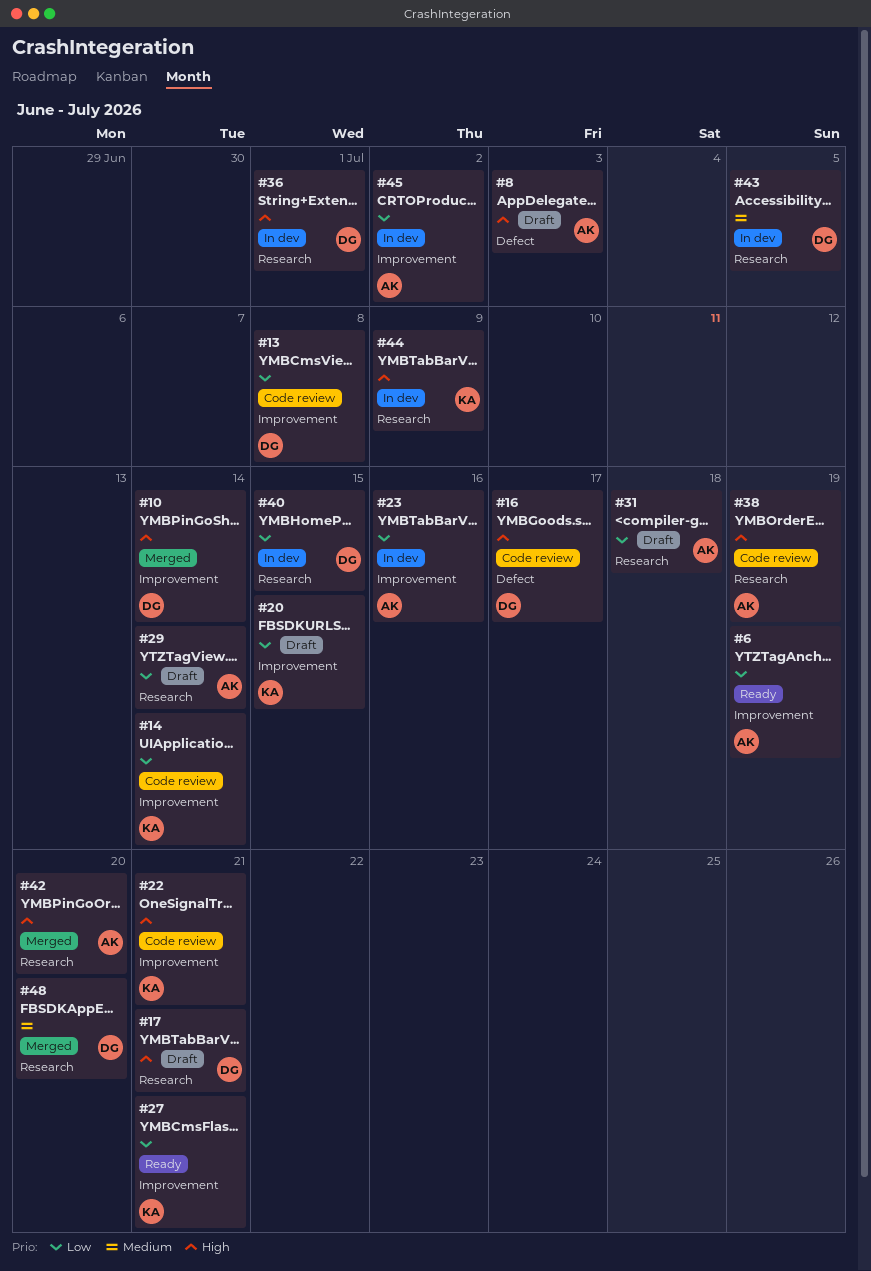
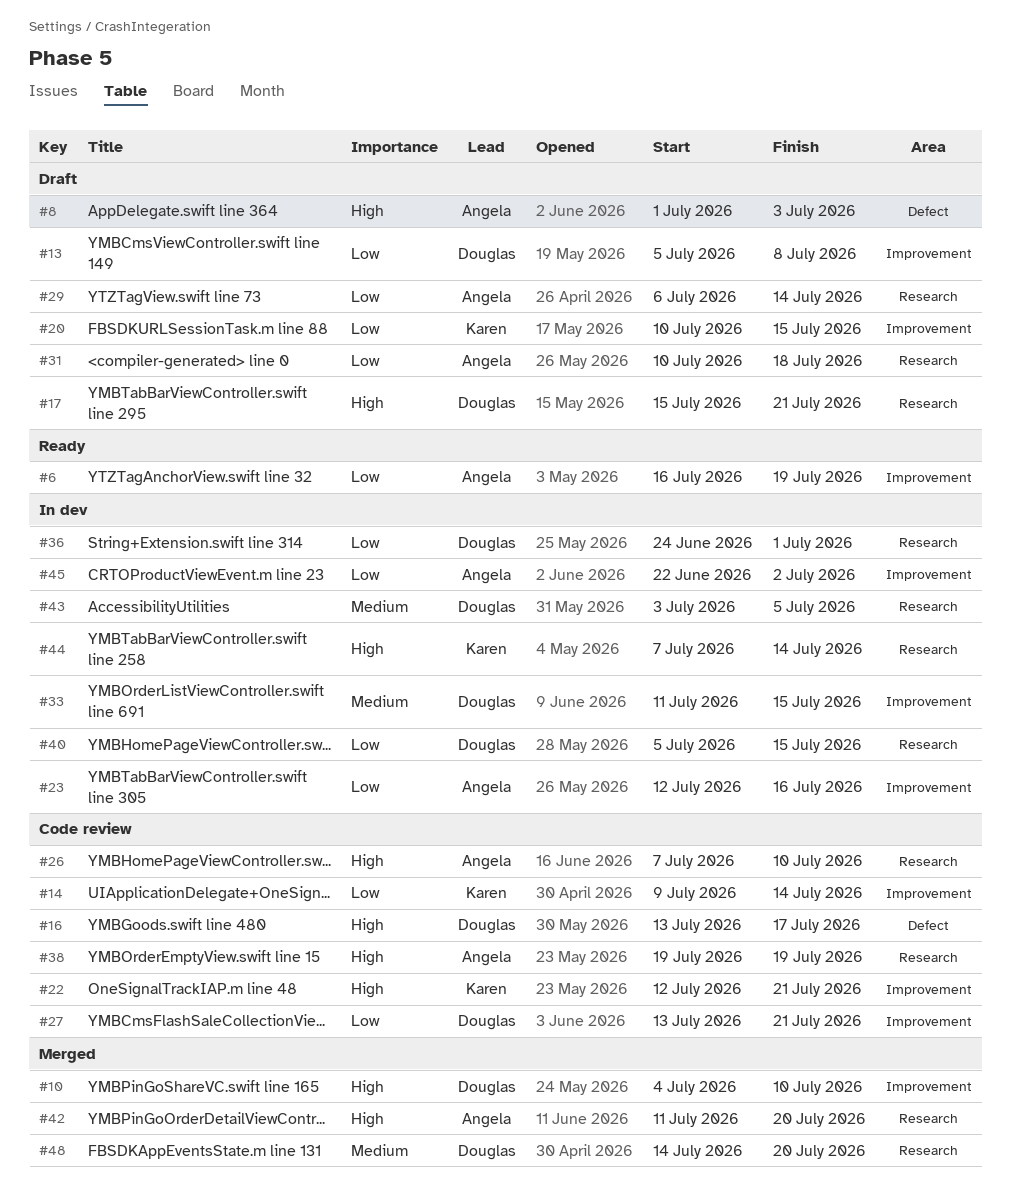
#10, due: Jul 14 -> Jul 10
#13, status: Code review -> Draft
#26: none -> present
#27, status: Ready -> Code review
#27, owner: Karen -> Douglas
#33: none -> present
#36, priority: High -> Low
#44, due: Jul 9 -> Jul 14

